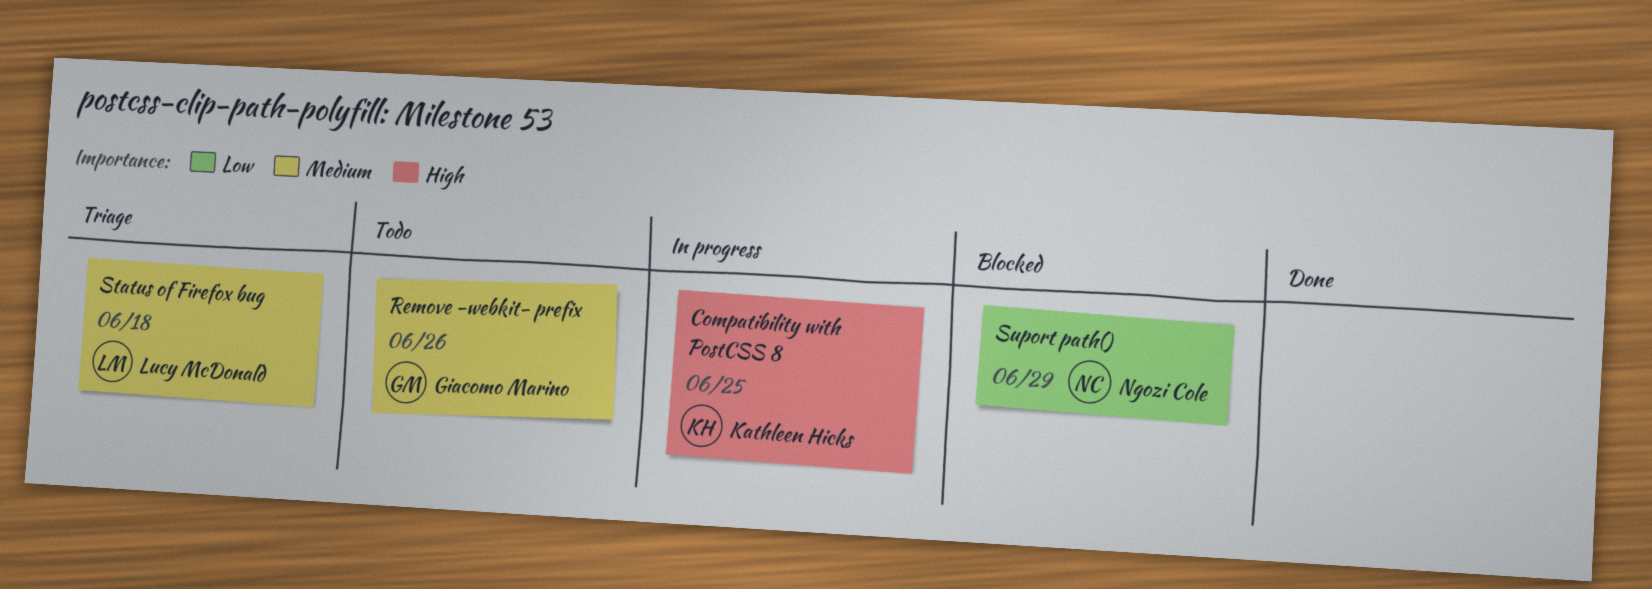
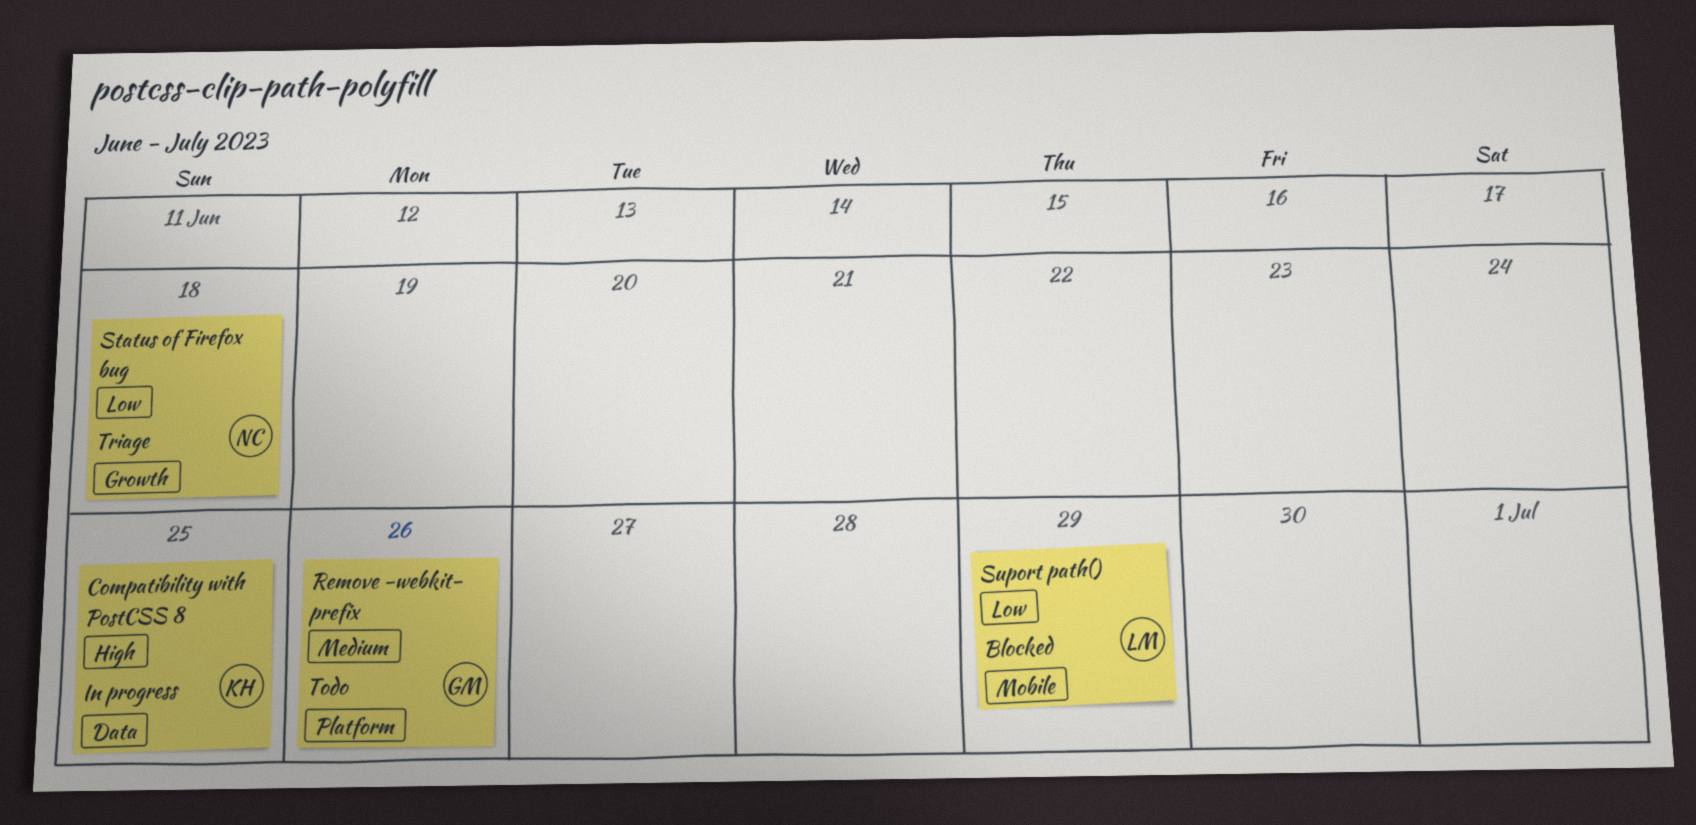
Status of Firefox bug, owner: Lucy McDonald -> Ngozi Cole
Status of Firefox bug, priority: Medium -> Low
Suport path(), owner: Ngozi Cole -> Lucy McDonald

